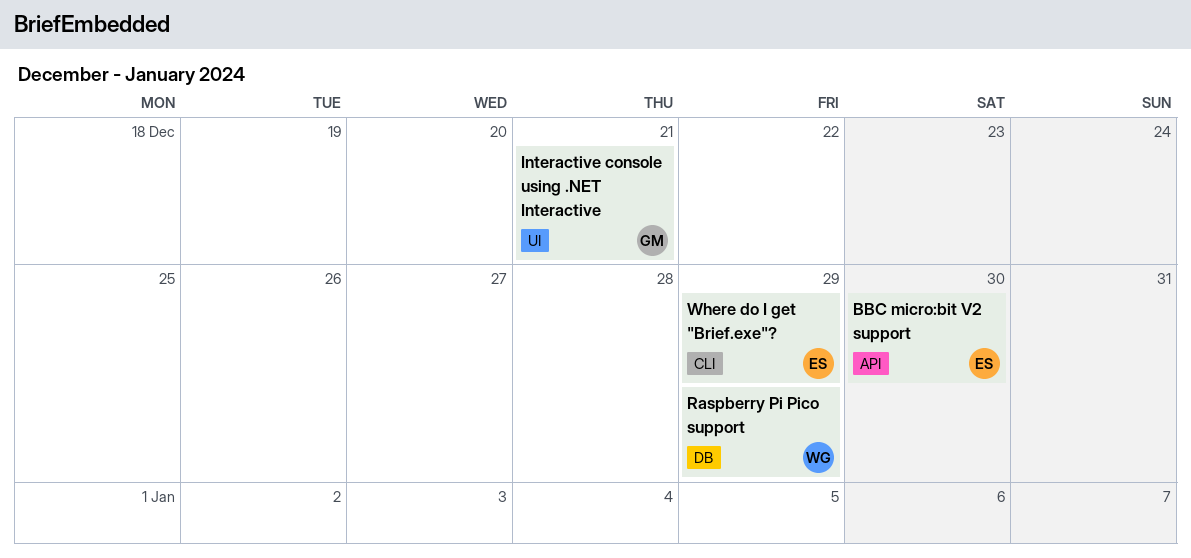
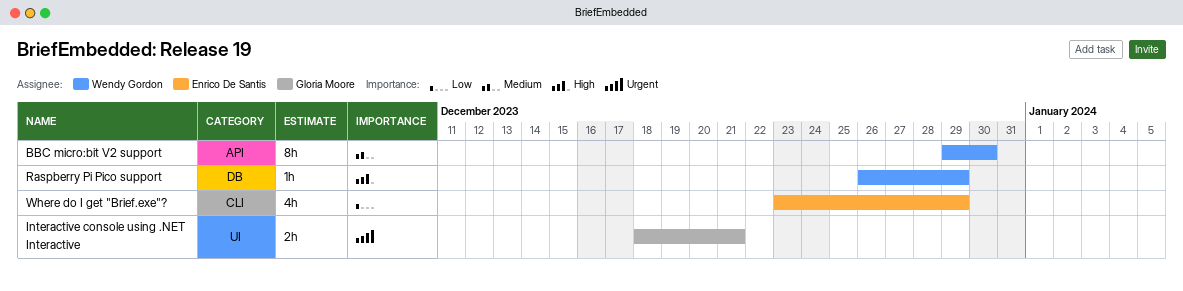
BBC micro:bit V2 support, owner: Enrico De Santis -> Wendy Gordon

